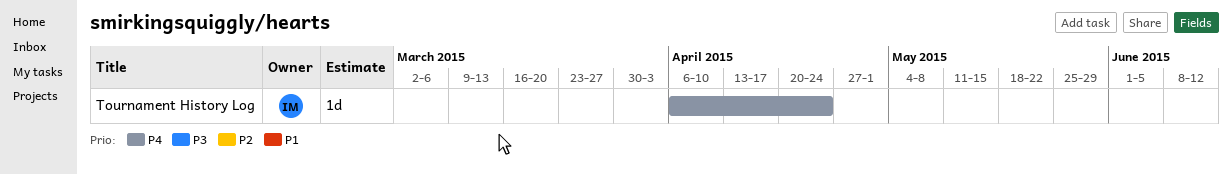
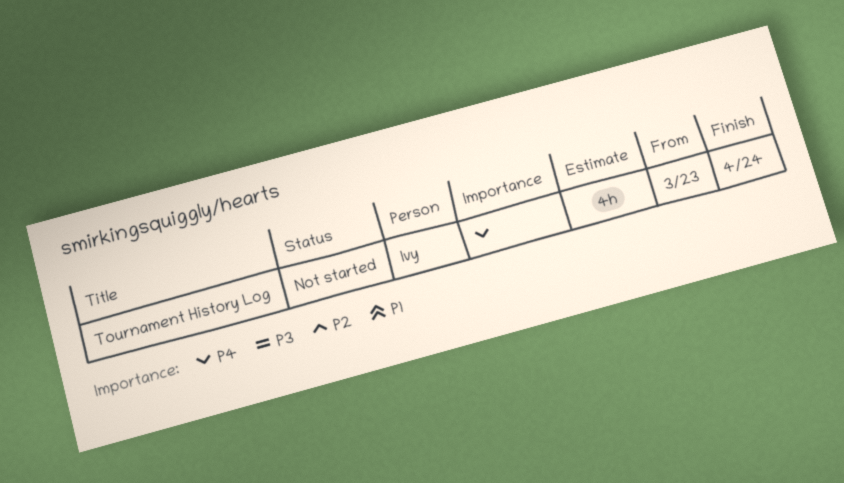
Tournament History Log, estimate: 1d -> 4h
Tournament History Log, start: Apr 6 -> Mar 23

